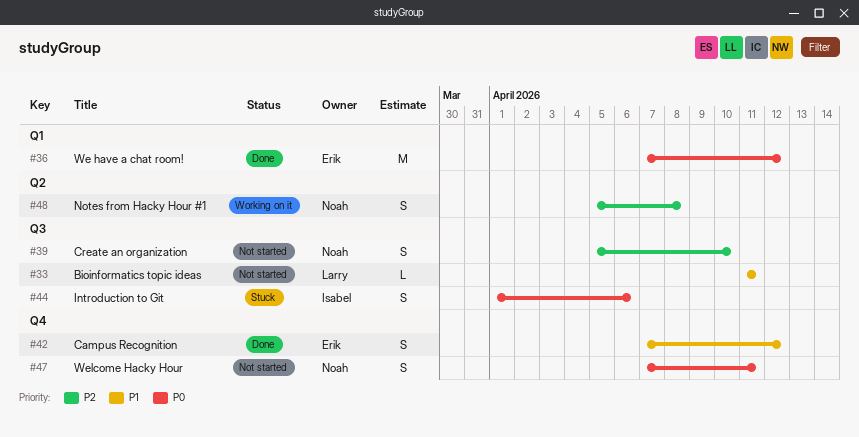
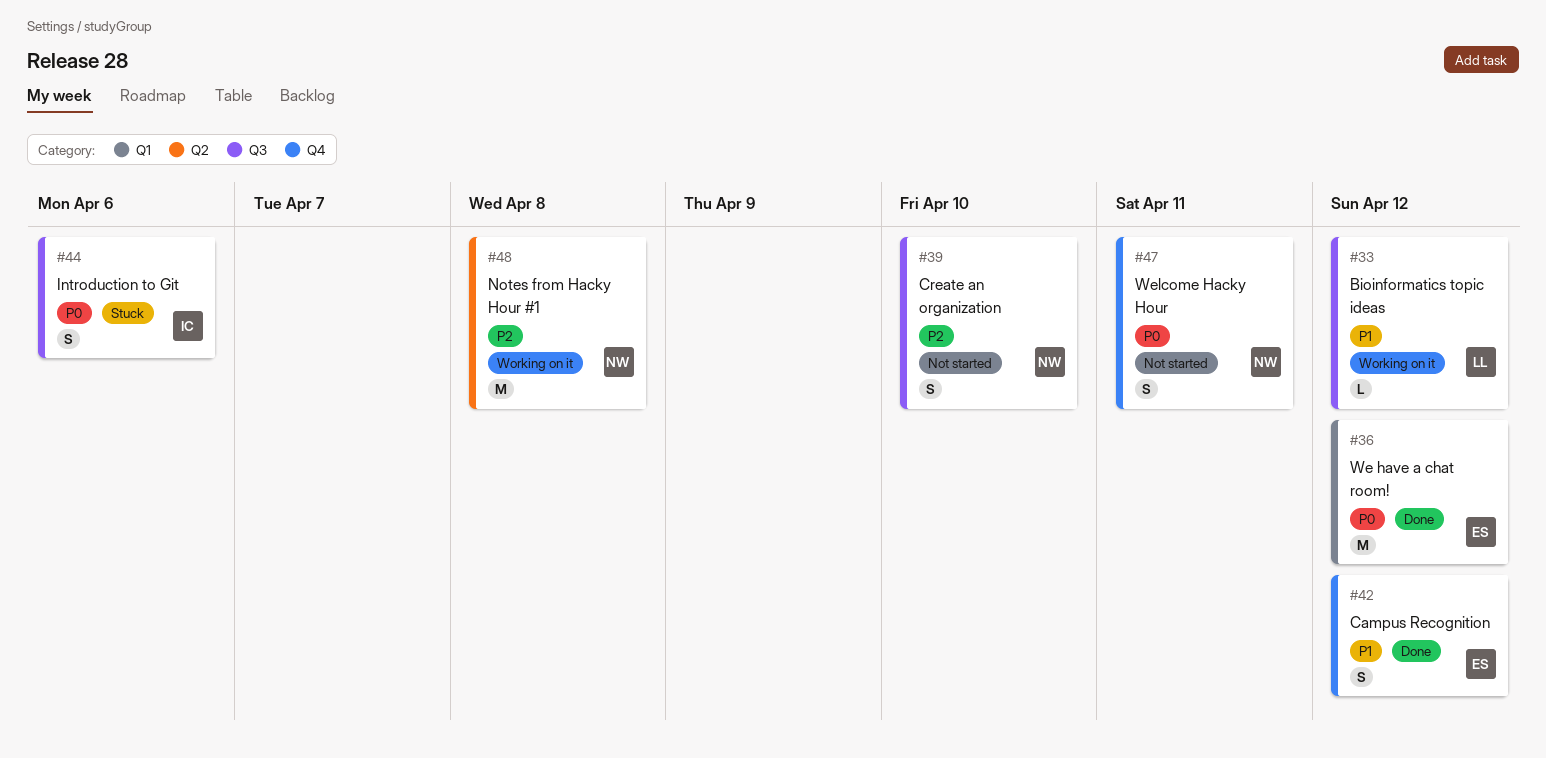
#33, status: Not started -> Working on it
#33, due: Apr 11 -> Apr 12
#48, estimate: S -> M

